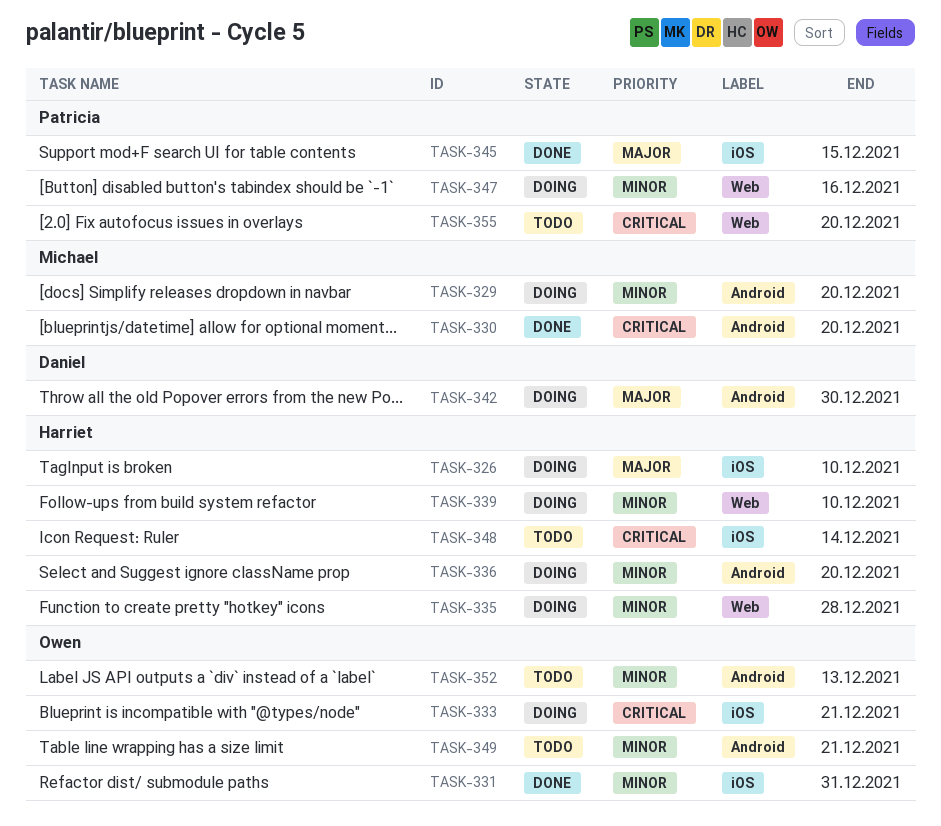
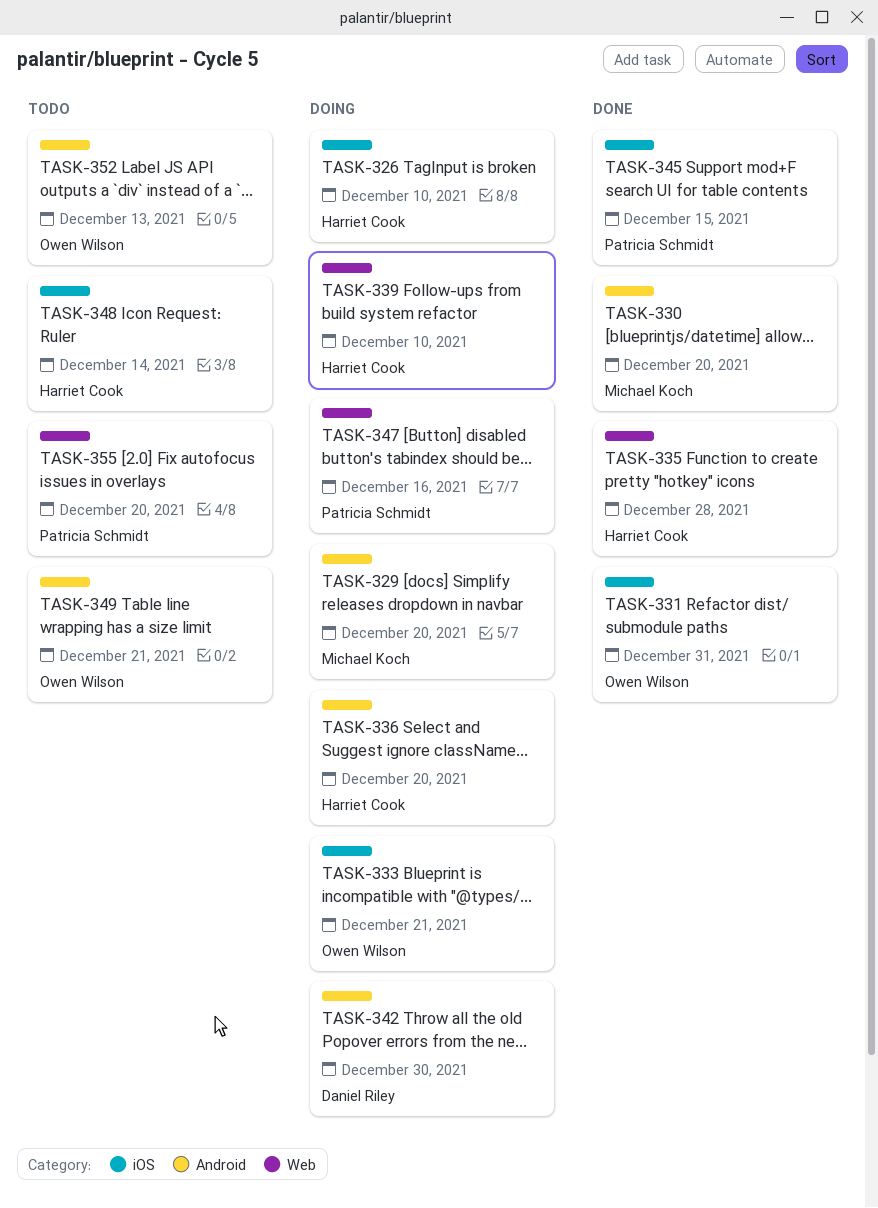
TASK-335, status: Doing -> Done

